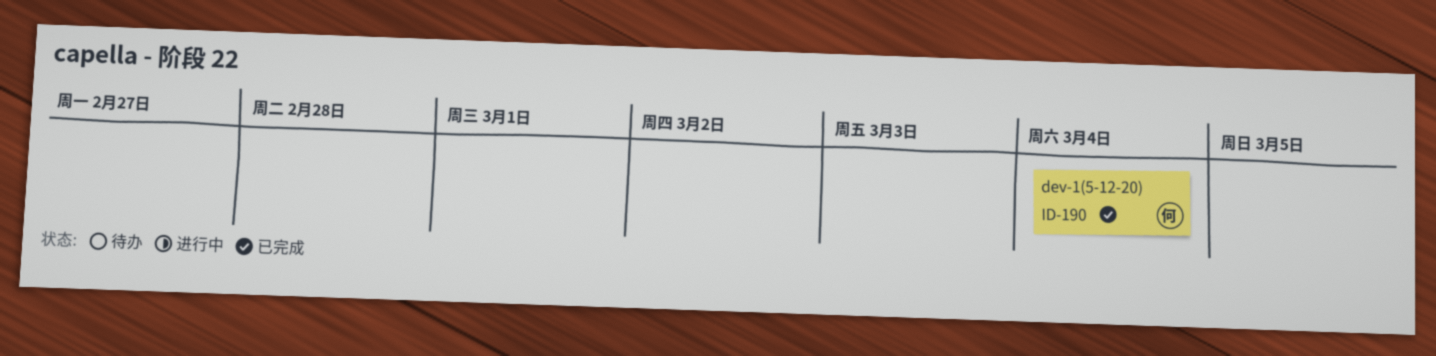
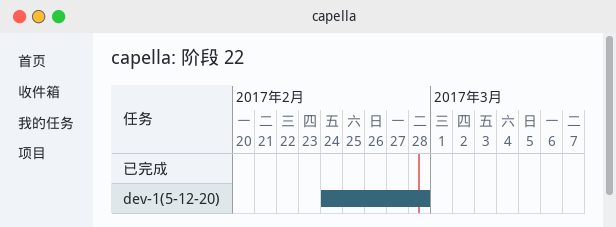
dev-1(5-12-20), due: Mar 4 -> Feb 28

